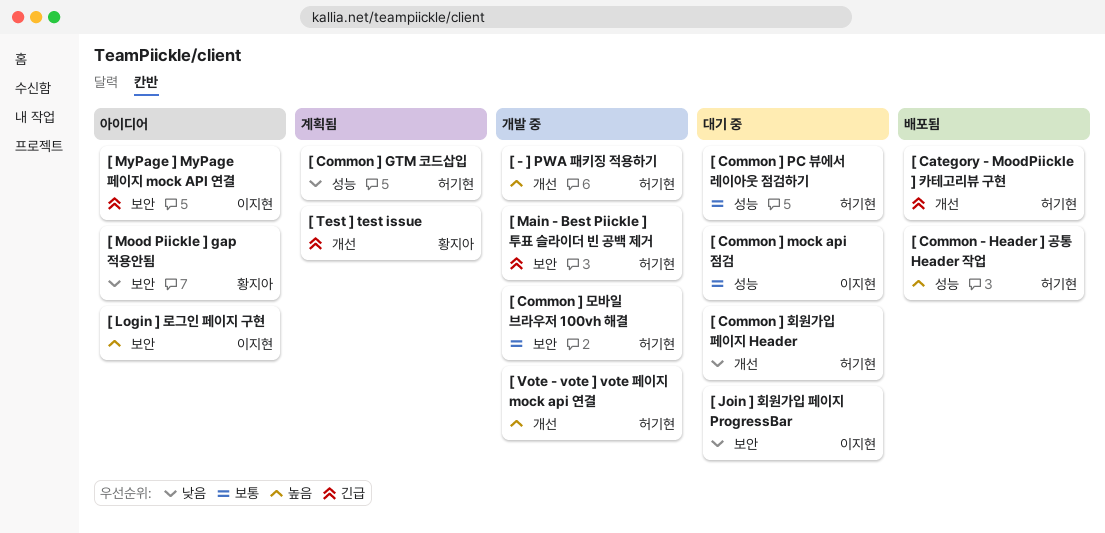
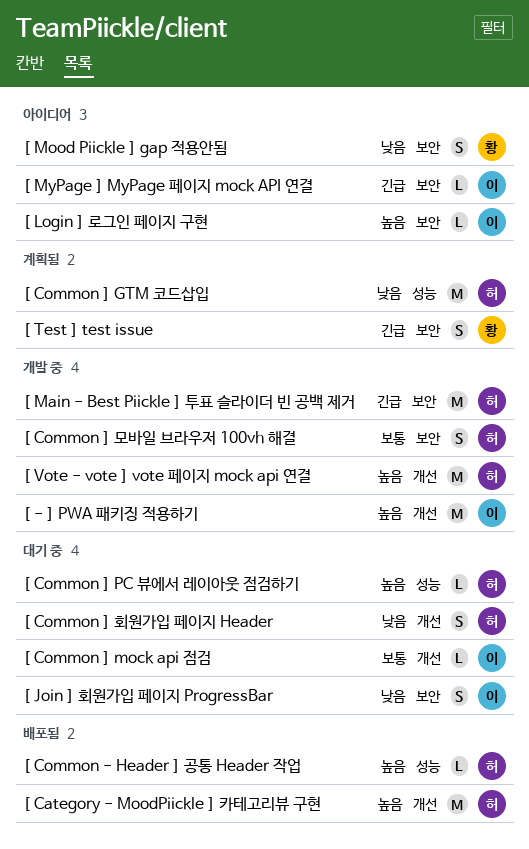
[ - ] PWA 패키징 적용하기, owner: 허기현 -> 이지현
[ Category - MoodPiickle ] 카테고리뷰 구현, priority: 긴급 -> 높음
[ Common ] mock api 점검, label: 성능 -> 개선
[ Common ] PC 뷰에서 레이아웃 점검하기, priority: 보통 -> 높음
[ Test ] test issue, label: 개선 -> 보안

